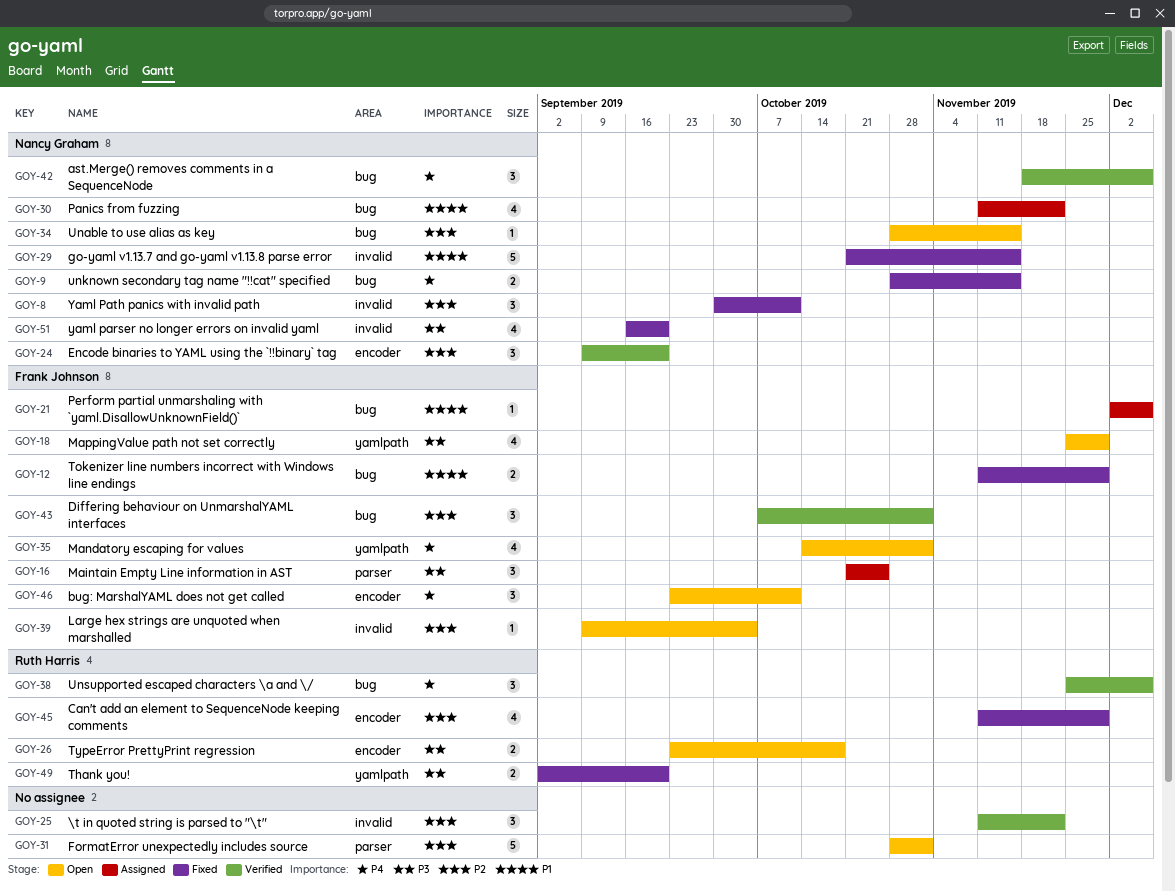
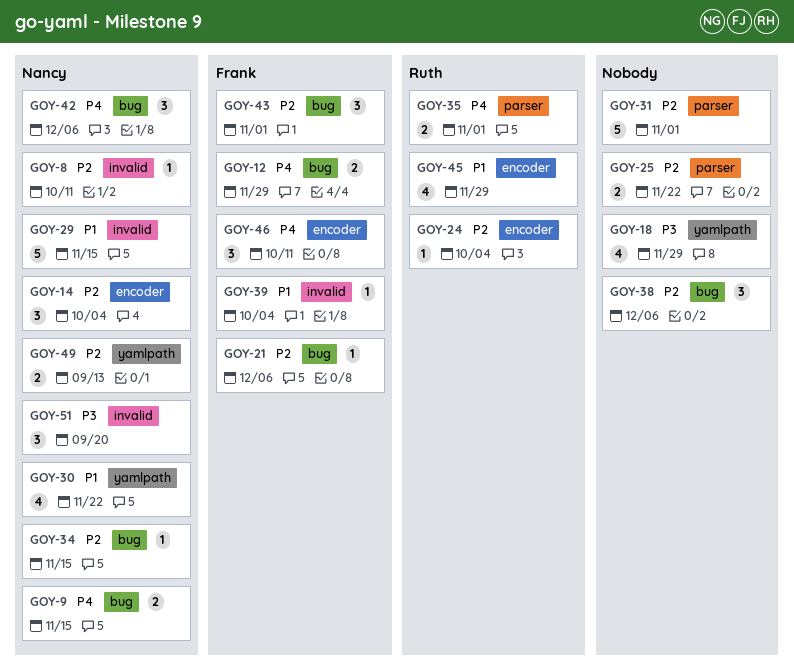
GOY-8, estimate: 3 -> 1
GOY-12, priority: P1 -> P4
GOY-14: none -> present
GOY-16: present -> none
GOY-18, owner: Frank Johnson -> none
GOY-21, priority: P1 -> P2
GOY-24, owner: Nancy Graham -> Ruth Harris
GOY-24, estimate: 3 -> 1
GOY-24, due: Sep 20 -> Oct 4
GOY-25, label: invalid -> parser
GOY-25, estimate: 3 -> 2
GOY-26: present -> none
GOY-30, label: bug -> yamlpath
GOY-35, owner: Frank Johnson -> Ruth Harris
GOY-35, label: yamlpath -> parser
GOY-35, estimate: 4 -> 2
GOY-38, owner: Ruth Harris -> none
GOY-38, priority: P4 -> P2
GOY-39, priority: P2 -> P1
GOY-45, priority: P2 -> P1
GOY-49, owner: Ruth Harris -> Nancy Graham
GOY-49, priority: P3 -> P2
GOY-49, due: Sep 20 -> Sep 13
GOY-51, estimate: 4 -> 3

